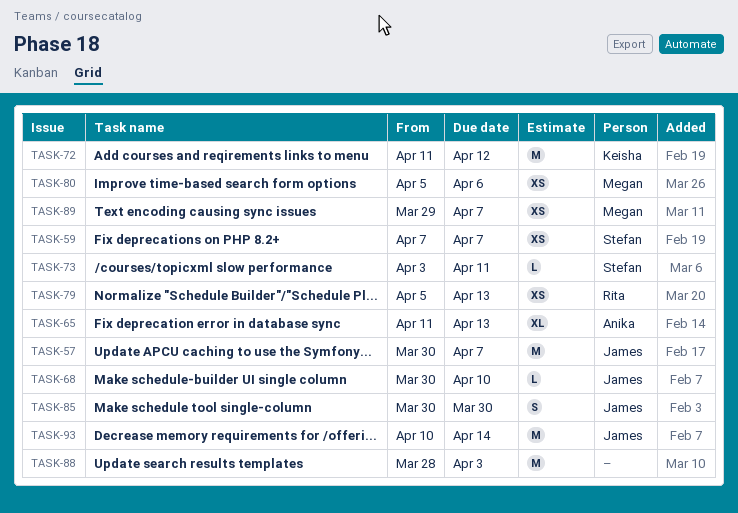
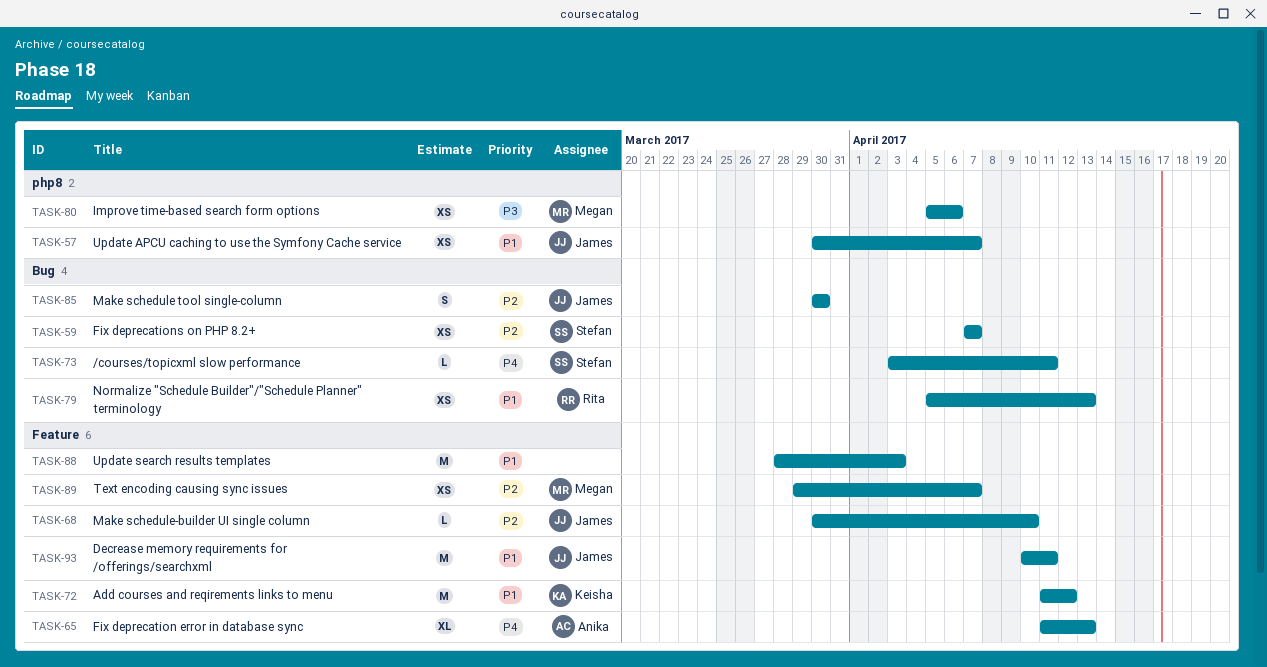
TASK-57, estimate: M -> XS
TASK-93, due: Apr 14 -> Apr 11

